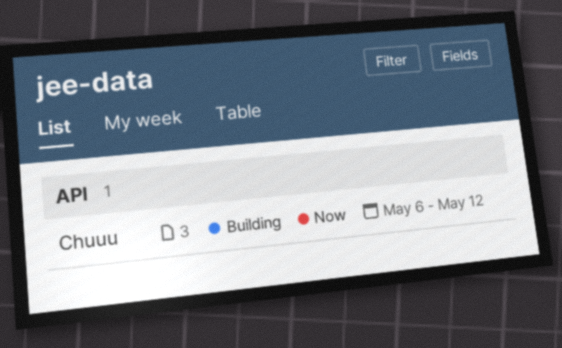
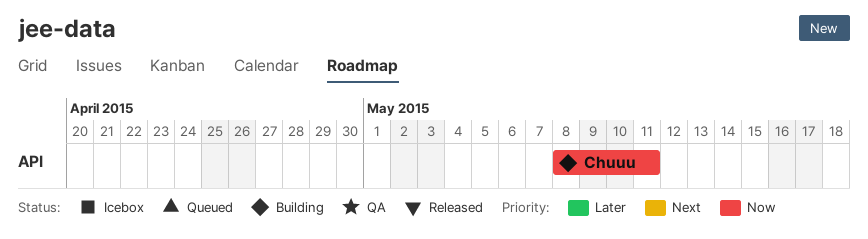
Chuuu, start: May 6 -> May 8
Chuuu, due: May 12 -> May 11

